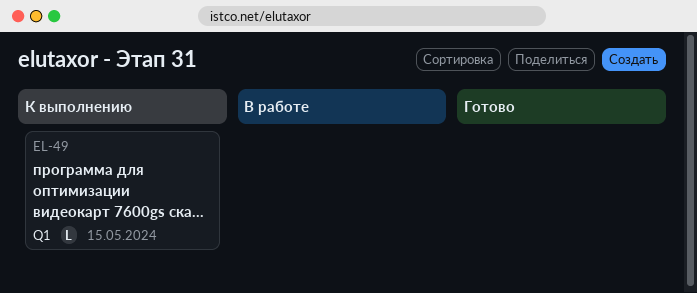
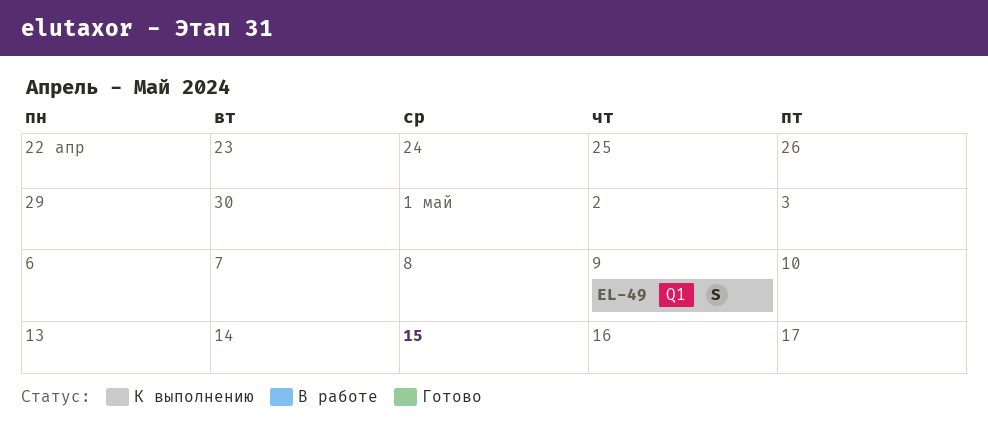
EL-49, estimate: L -> S
EL-49, due: May 15 -> May 9

